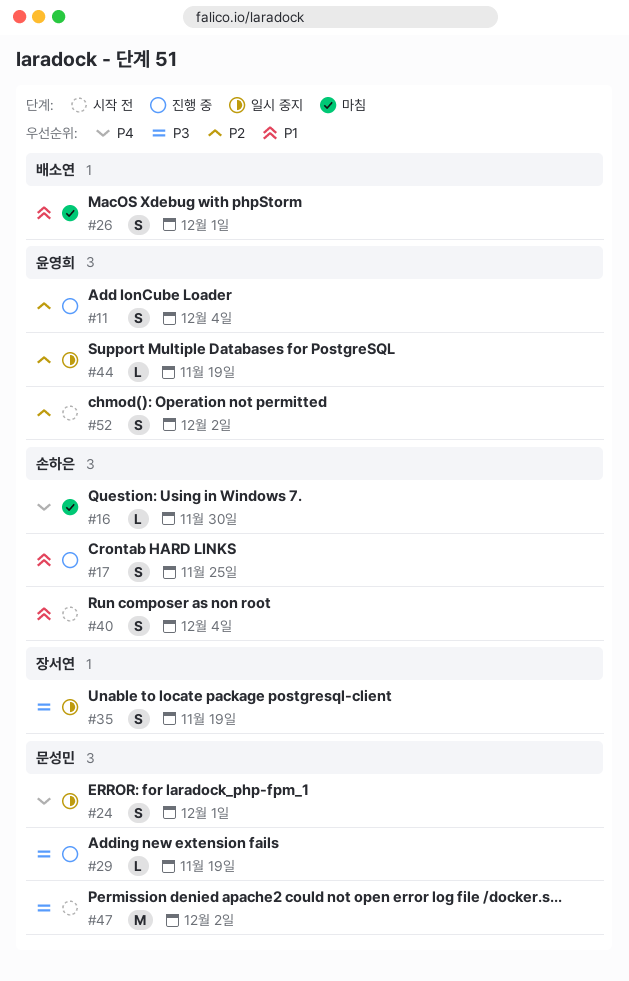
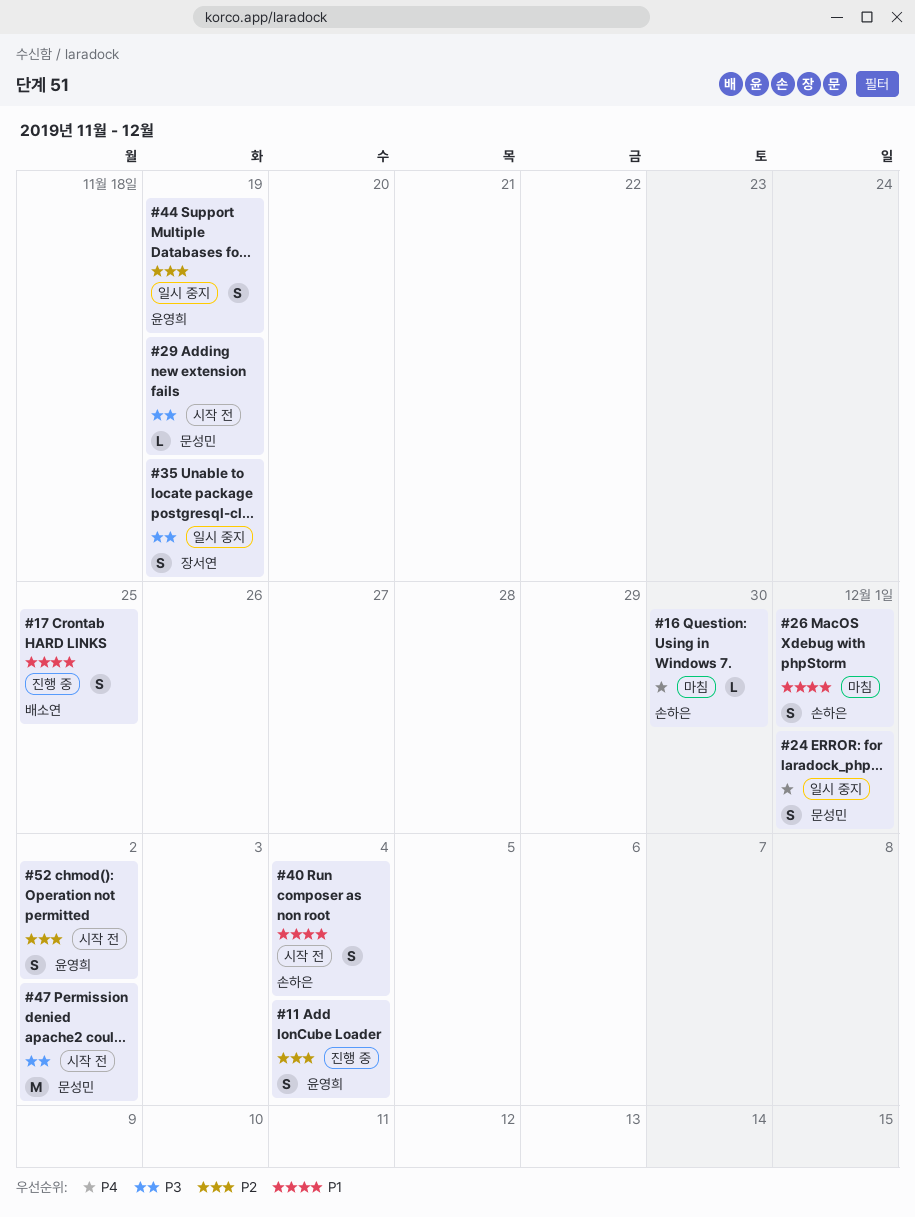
#17, owner: 손하은 -> 배소연
#26, owner: 배소연 -> 손하은
#29, status: 진행 중 -> 시작 전
#44, estimate: L -> S

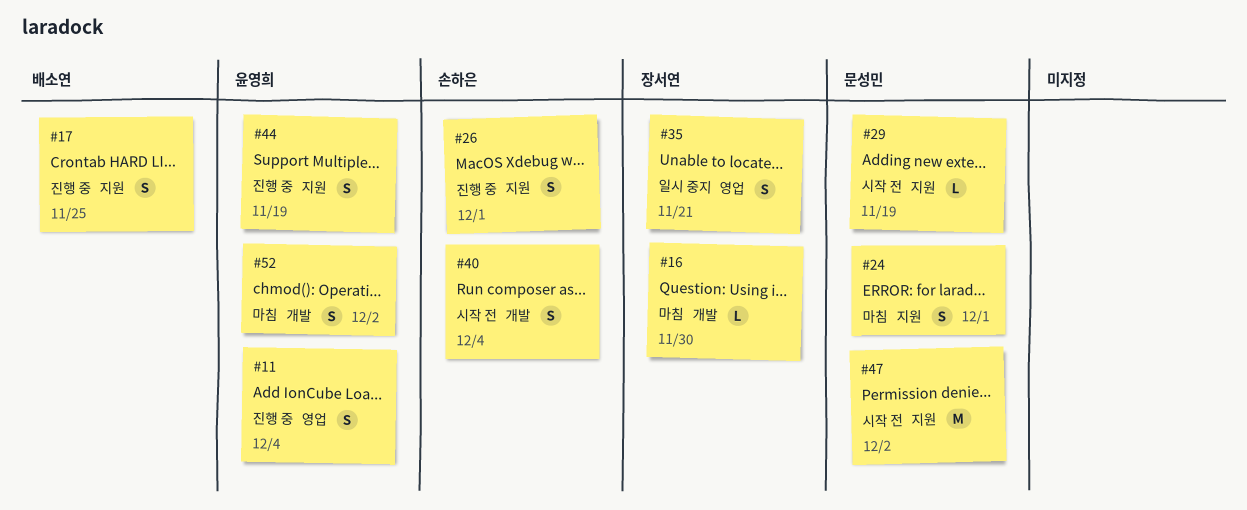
#16, owner: 손하은 -> 장서연
#24, status: 일시 중지 -> 마침
#26, status: 마침 -> 진행 중
#35, due: Nov 19 -> Nov 21
#44, status: 일시 중지 -> 진행 중
#52, status: 시작 전 -> 마침

